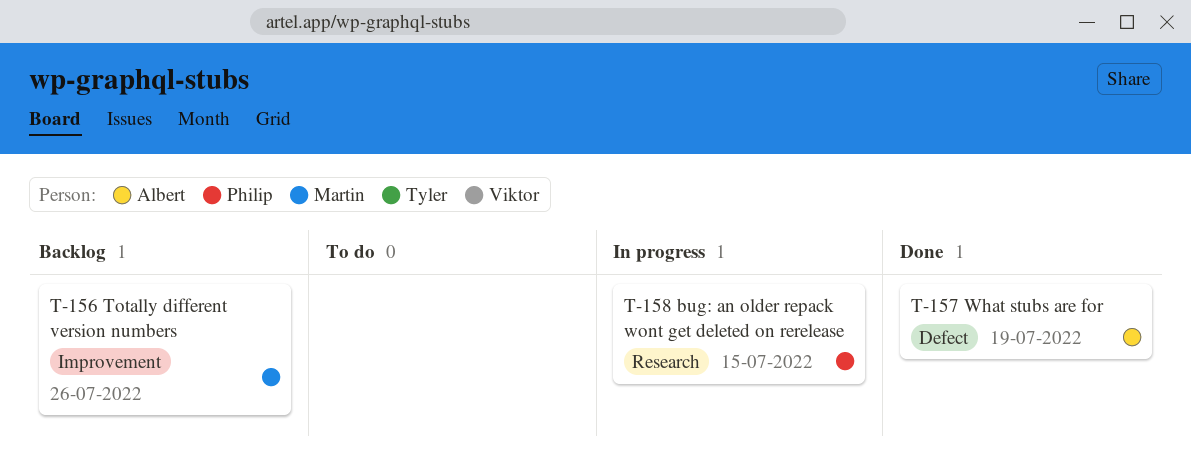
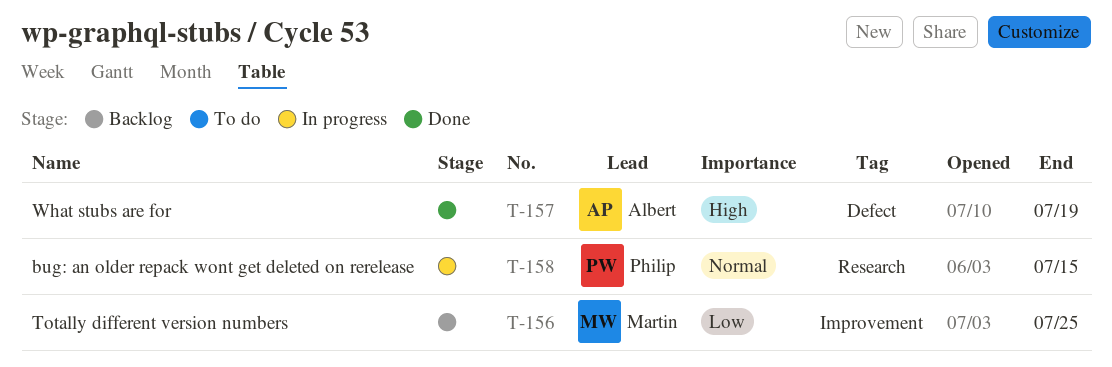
T-156, due: Jul 26 -> Jul 25

